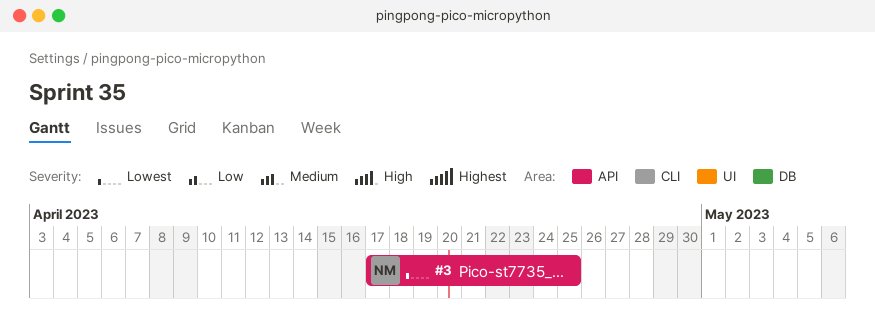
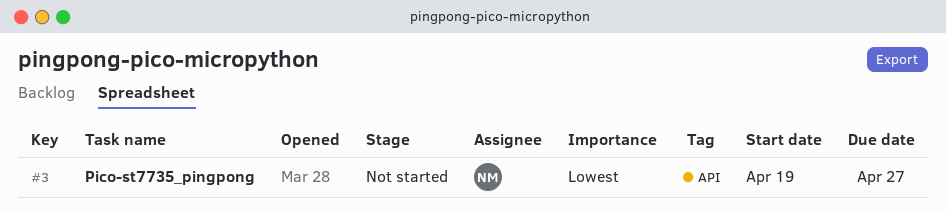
#3, start: Apr 17 -> Apr 19
#3, due: Apr 25 -> Apr 27

